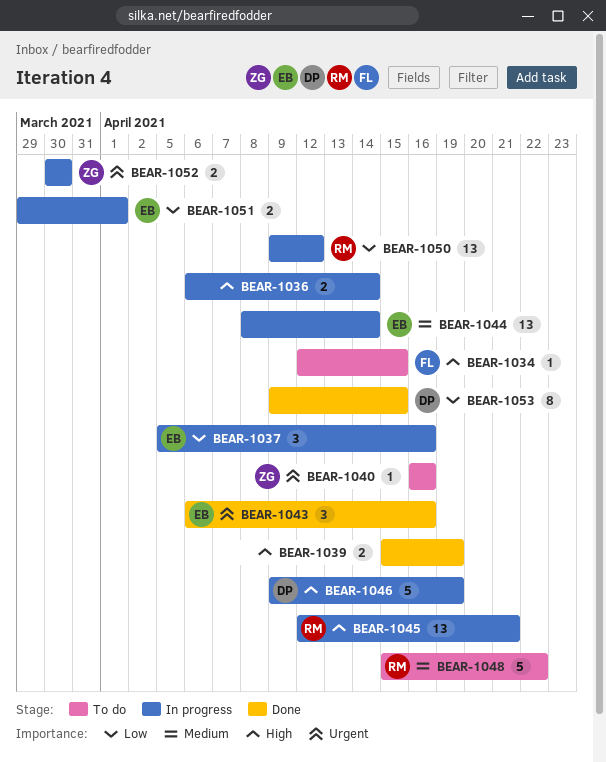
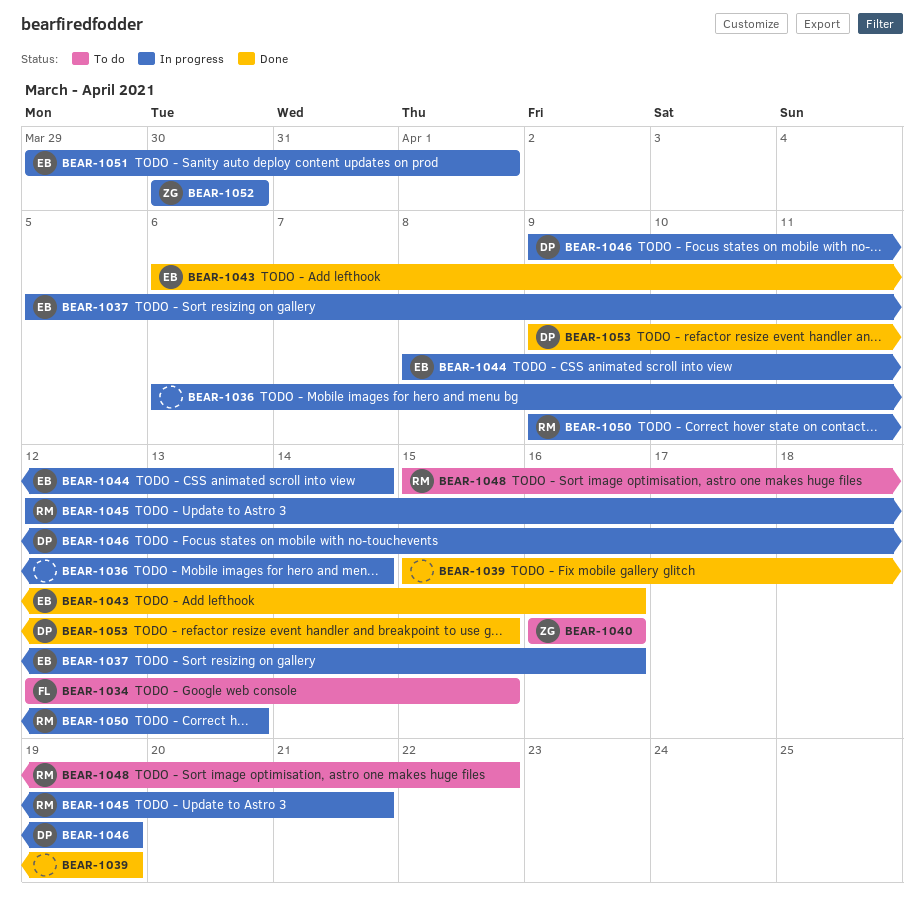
BEAR-1050, due: Apr 12 -> Apr 13

